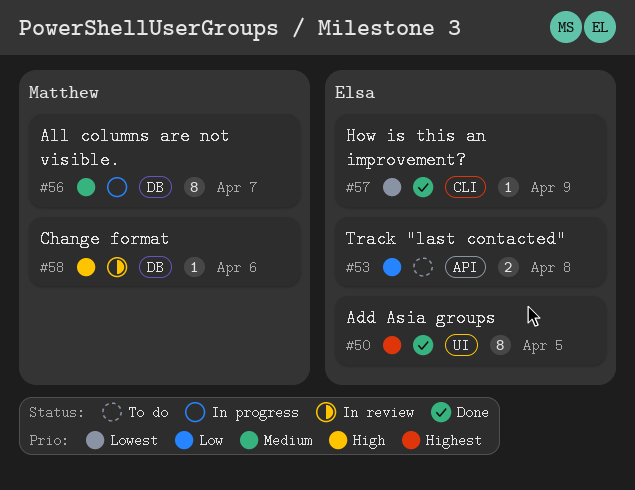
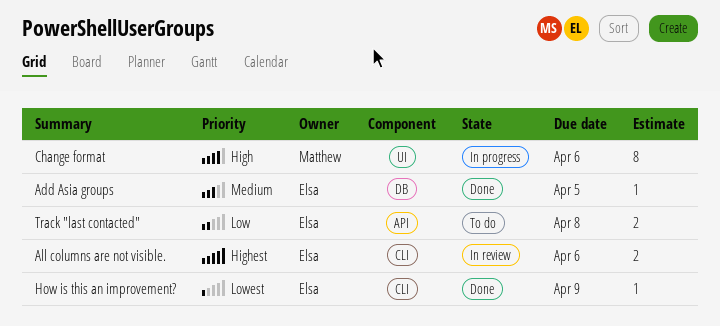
Add Asia groups, priority: Highest -> Medium
Add Asia groups, label: UI -> DB
Add Asia groups, estimate: 8 -> 1
All columns are not visible., status: In progress -> In review
All columns are not visible., owner: Matthew -> Elsa
All columns are not visible., priority: Medium -> Highest
All columns are not visible., label: DB -> CLI
All columns are not visible., estimate: 8 -> 2
All columns are not visible., due: Apr 7 -> Apr 6
Change format, status: In review -> In progress
Change format, label: DB -> UI
Change format, estimate: 1 -> 8

